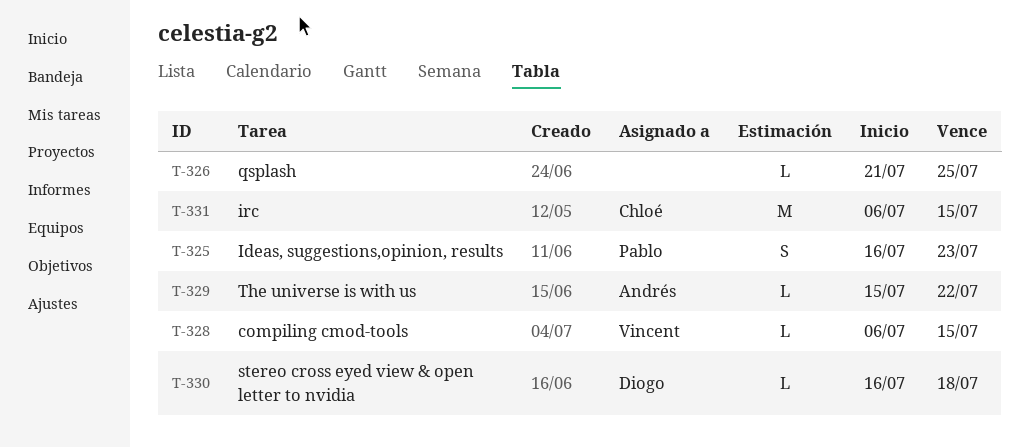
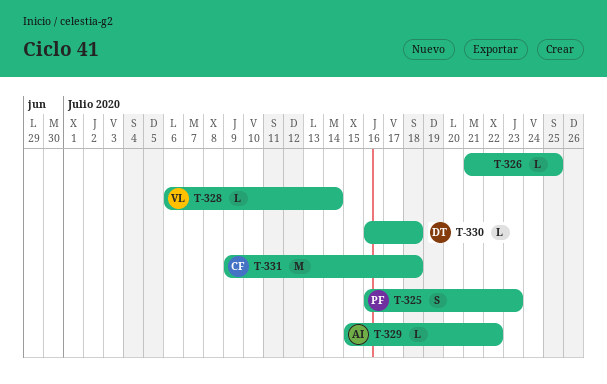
T-328, due: Jul 15 -> Jul 14
T-331, start: Jul 6 -> Jul 9
T-331, due: Jul 15 -> Jul 18

